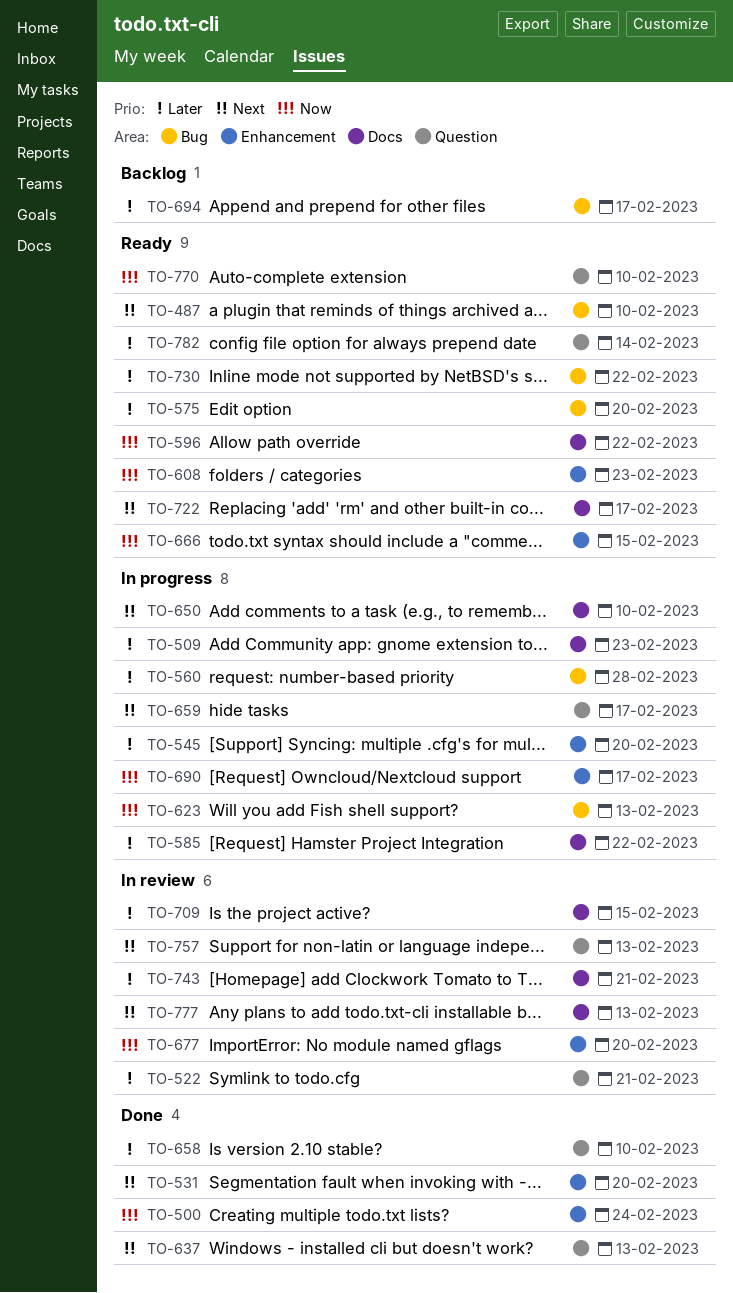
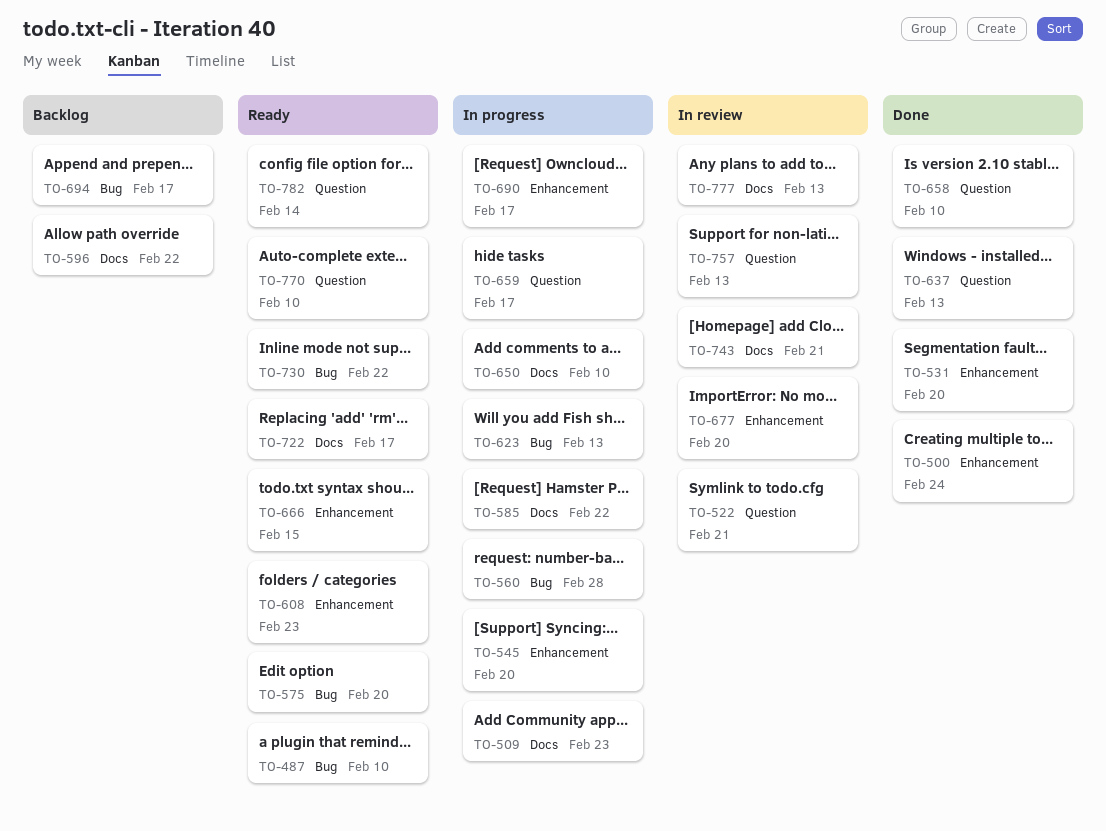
TO-596, status: Ready -> Backlog
TO-709: present -> none

